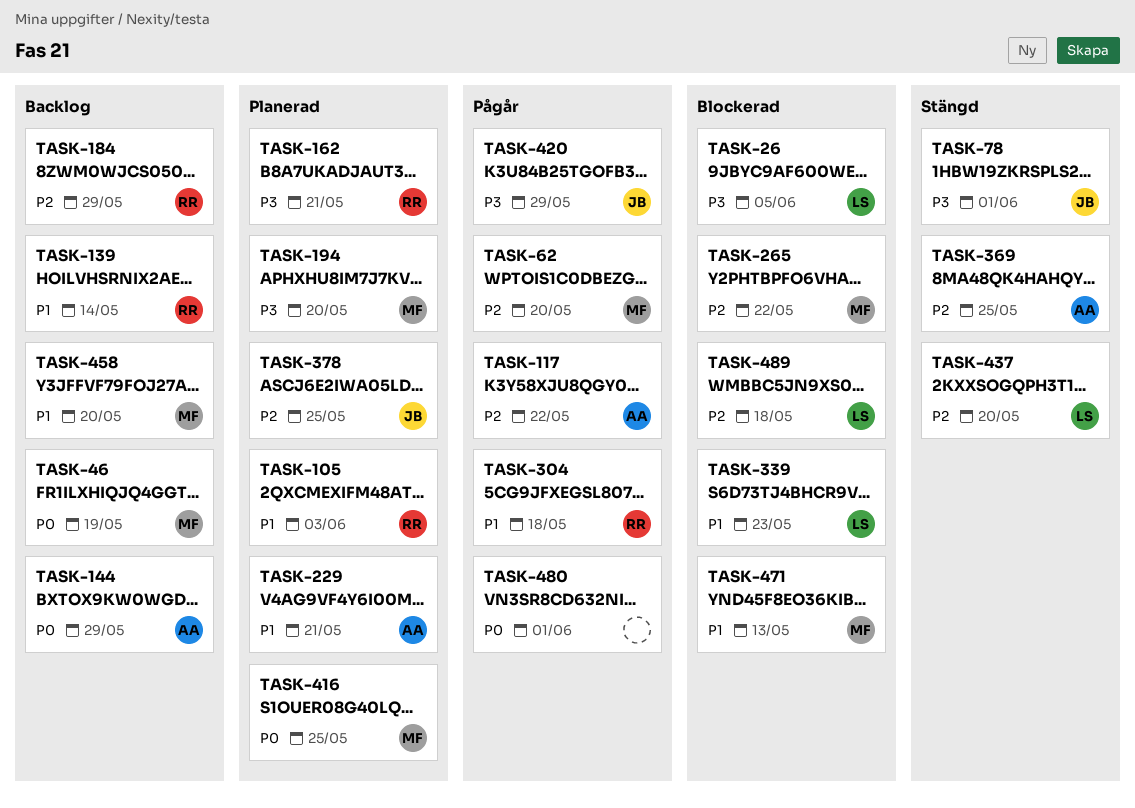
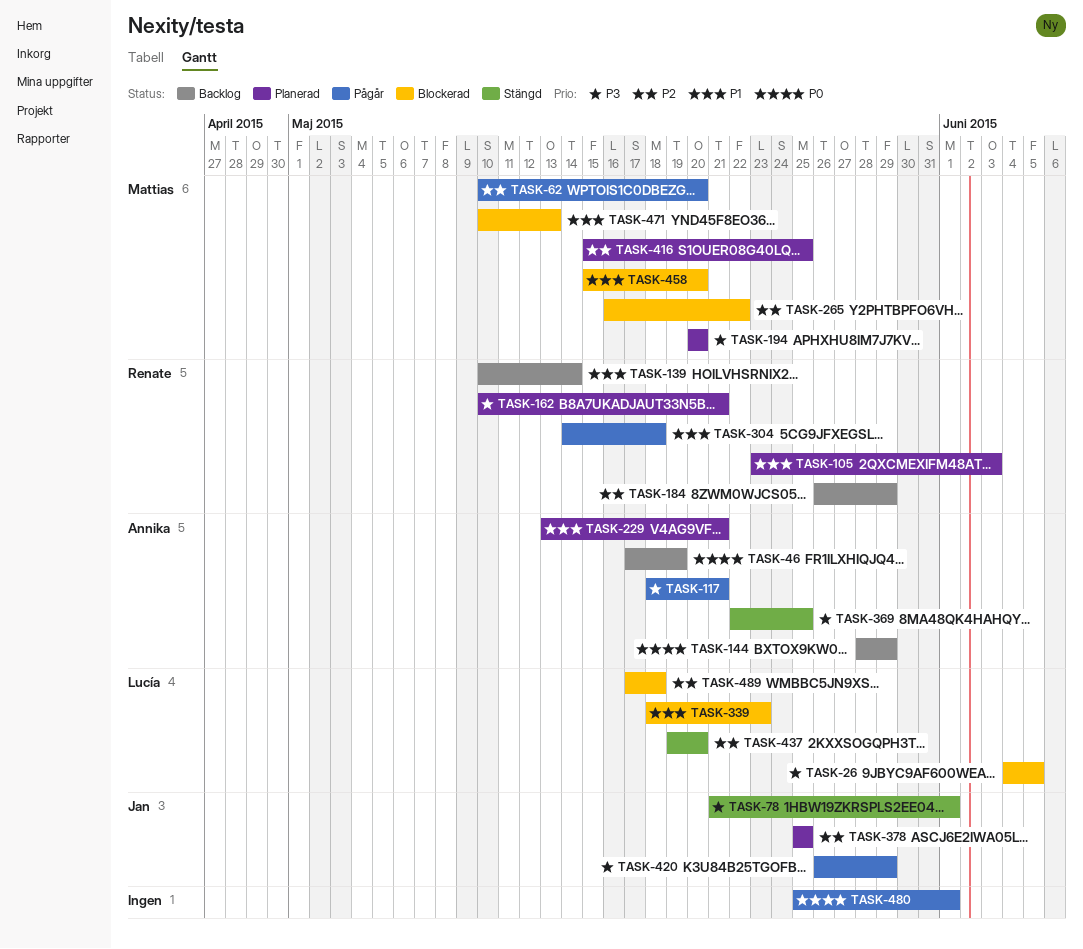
TASK-46, owner: Mattias -> Annika
TASK-117, priority: P2 -> P3
TASK-117, due: May 22 -> May 21
TASK-369, priority: P2 -> P3
TASK-416, priority: P0 -> P2
TASK-458, status: Backlog -> Blockerad

